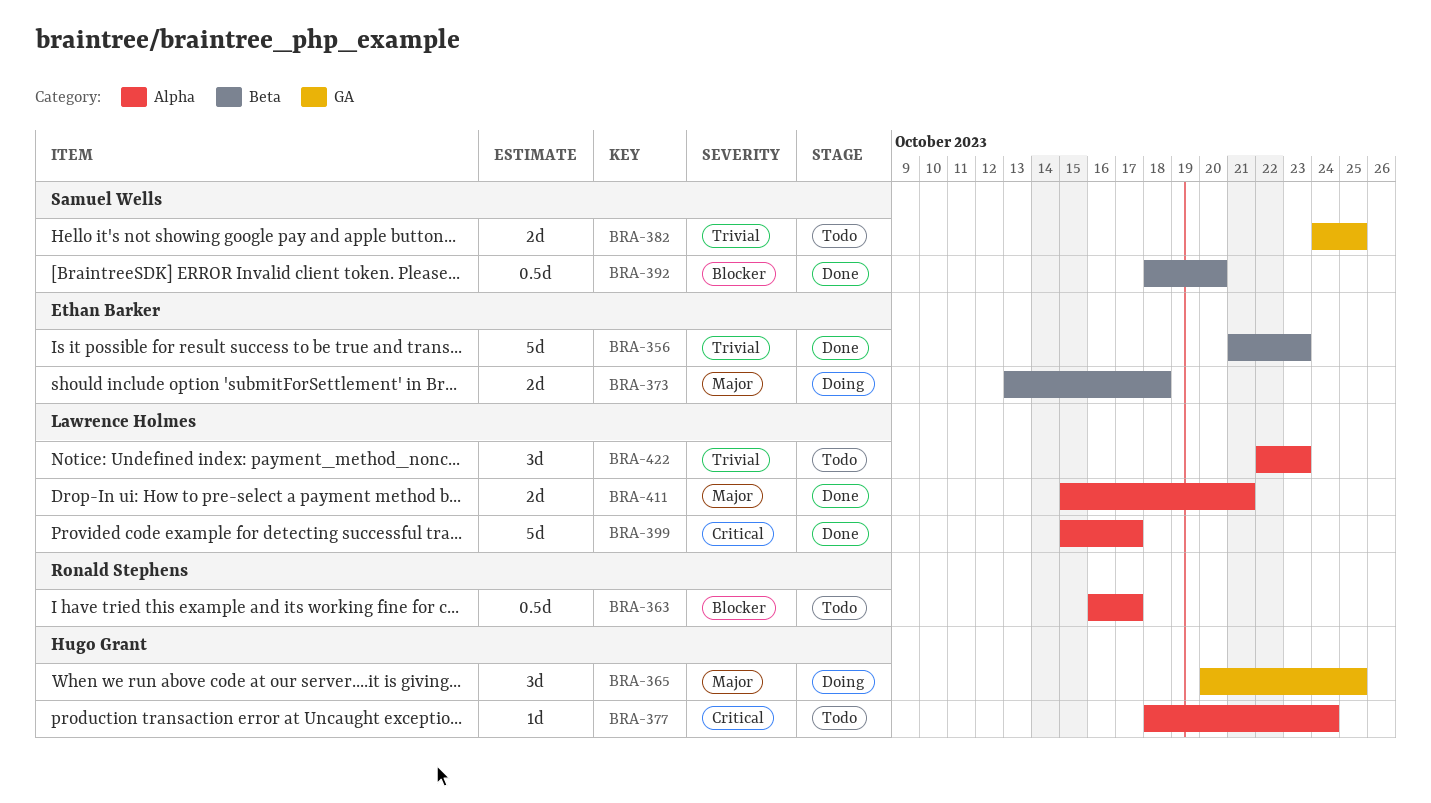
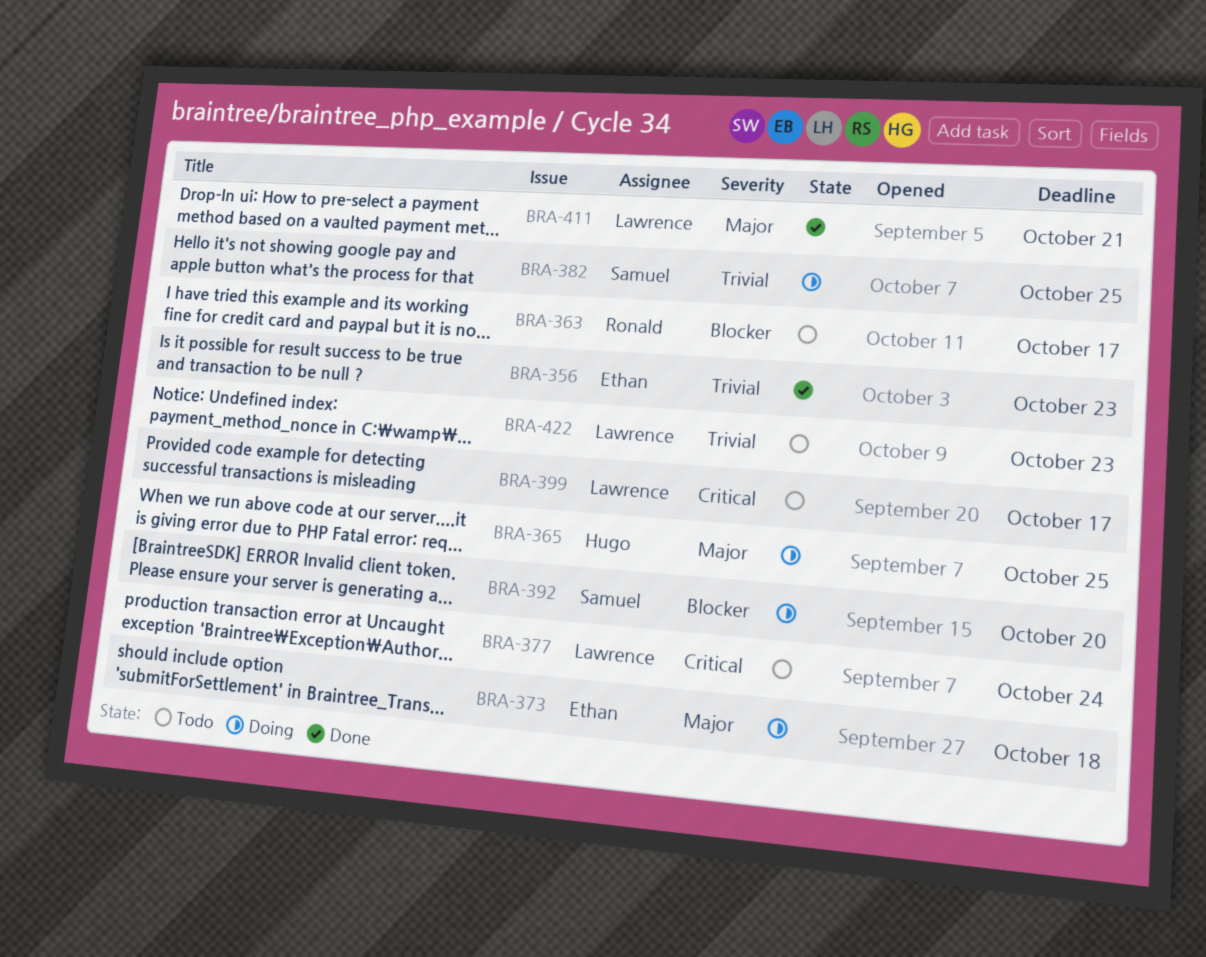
BRA-377, owner: Hugo Grant -> Lawrence Holmes
BRA-382, status: Todo -> Doing
BRA-392, status: Done -> Doing
BRA-399, status: Done -> Todo

